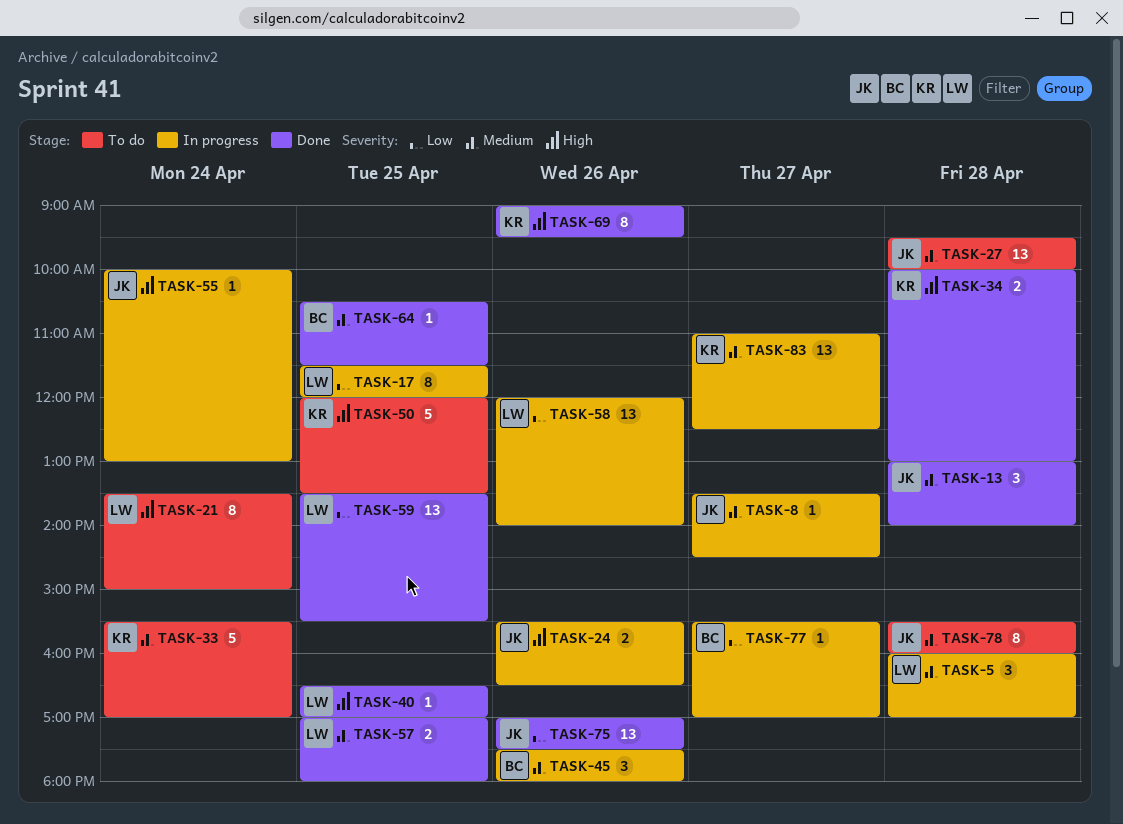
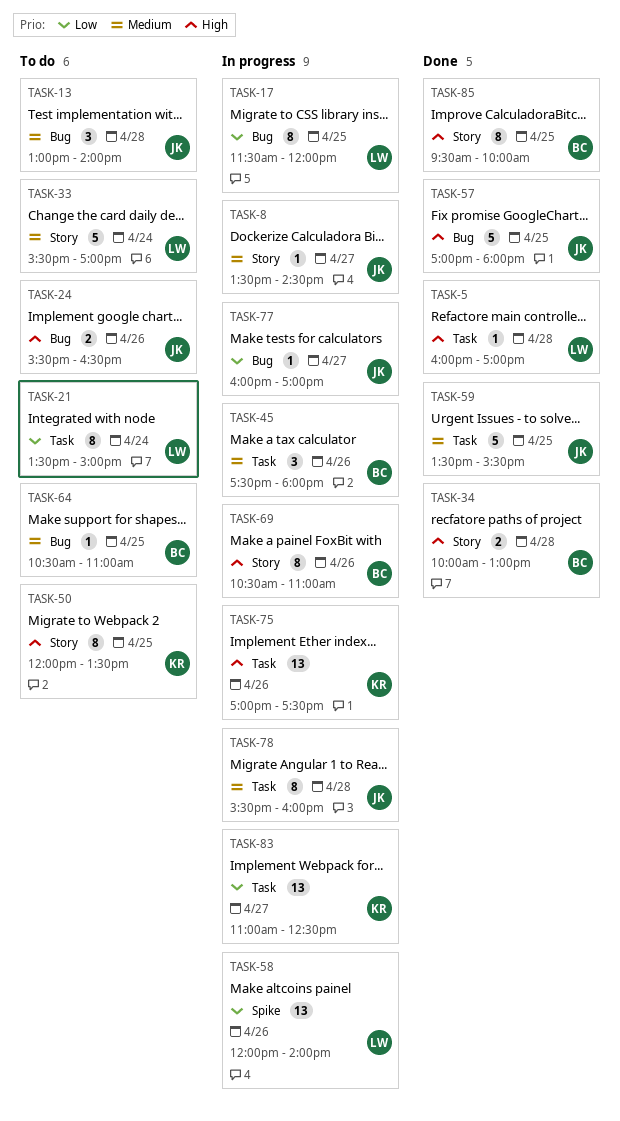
TASK-5, status: In progress -> Done
TASK-5, priority: Medium -> High
TASK-5, estimate: 3 -> 1
TASK-13, status: Done -> To do
TASK-21, priority: High -> Low
TASK-24, status: In progress -> To do
TASK-27: present -> none
TASK-33, owner: KR -> LW
TASK-34, owner: KR -> BC
TASK-40: present -> none
TASK-50, estimate: 5 -> 8
TASK-55: present -> none
TASK-57, owner: LW -> JK
TASK-57, priority: Medium -> High
TASK-57, estimate: 2 -> 5
TASK-59, owner: LW -> JK
TASK-59, priority: Low -> Medium
TASK-59, estimate: 13 -> 5
TASK-64, status: Done -> To do
TASK-64, ends: 11:30 -> 11:00
TASK-69, status: Done -> In progress
TASK-69, owner: KR -> BC
TASK-69, begins: 09:00 -> 10:30
TASK-69, ends: 09:30 -> 11:00
TASK-75, status: Done -> In progress
TASK-75, owner: JK -> KR
TASK-75, priority: Low -> High
TASK-77, owner: BC -> JK
TASK-77, begins: 15:30 -> 16:00
TASK-78, status: To do -> In progress
TASK-83, priority: Medium -> Low
TASK-85: none -> present

